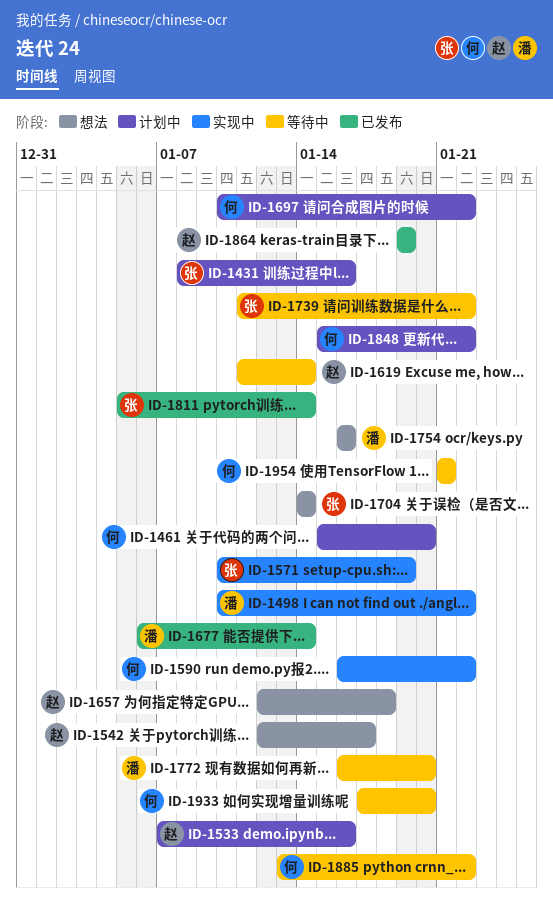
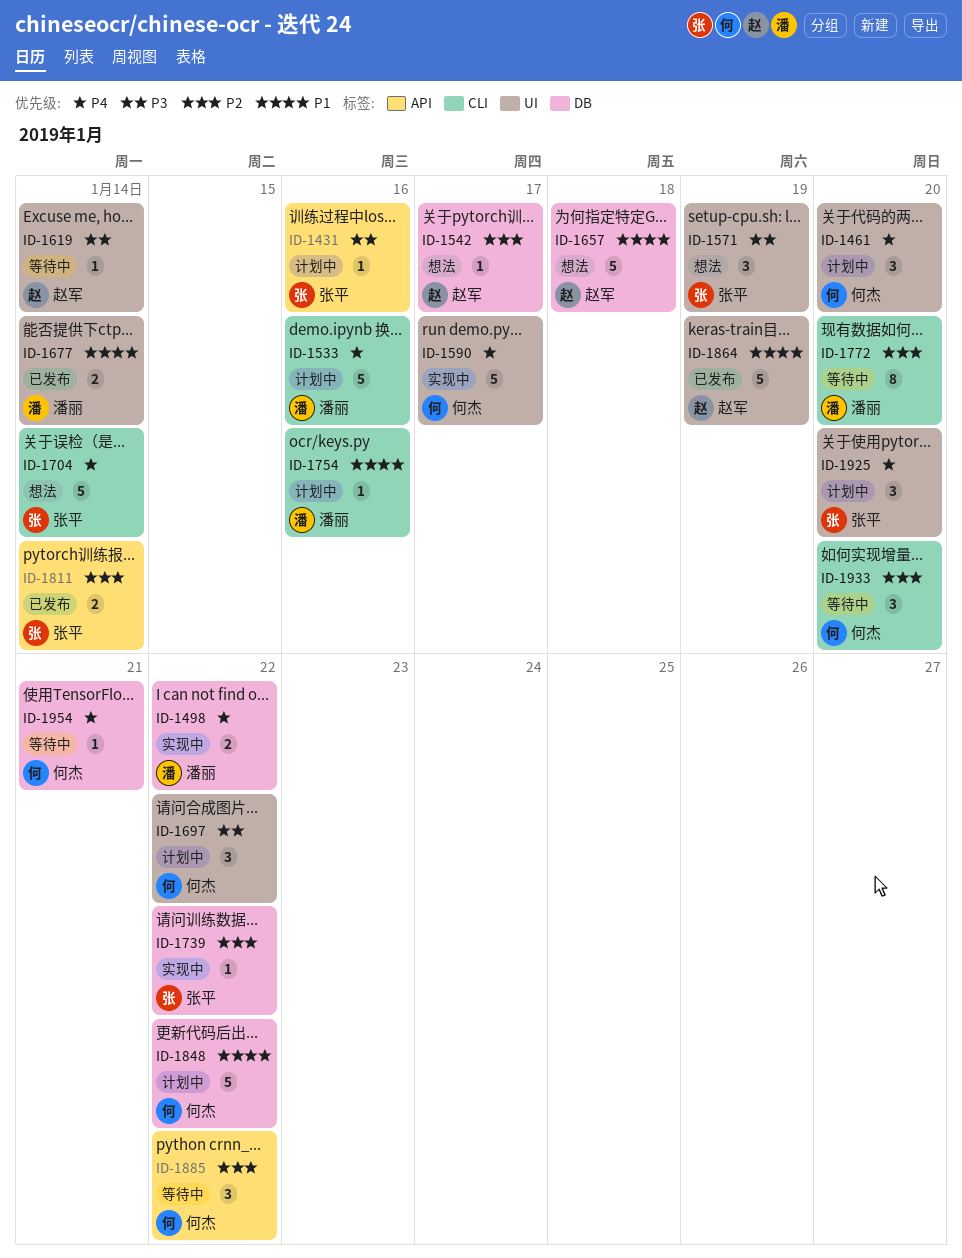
ID-1533, owner: 赵军 -> 潘丽
ID-1571, status: 实现中 -> 想法
ID-1590, due: Jan 22 -> Jan 17
ID-1739, status: 等待中 -> 实现中
ID-1754, status: 想法 -> 计划中
ID-1925: none -> present

